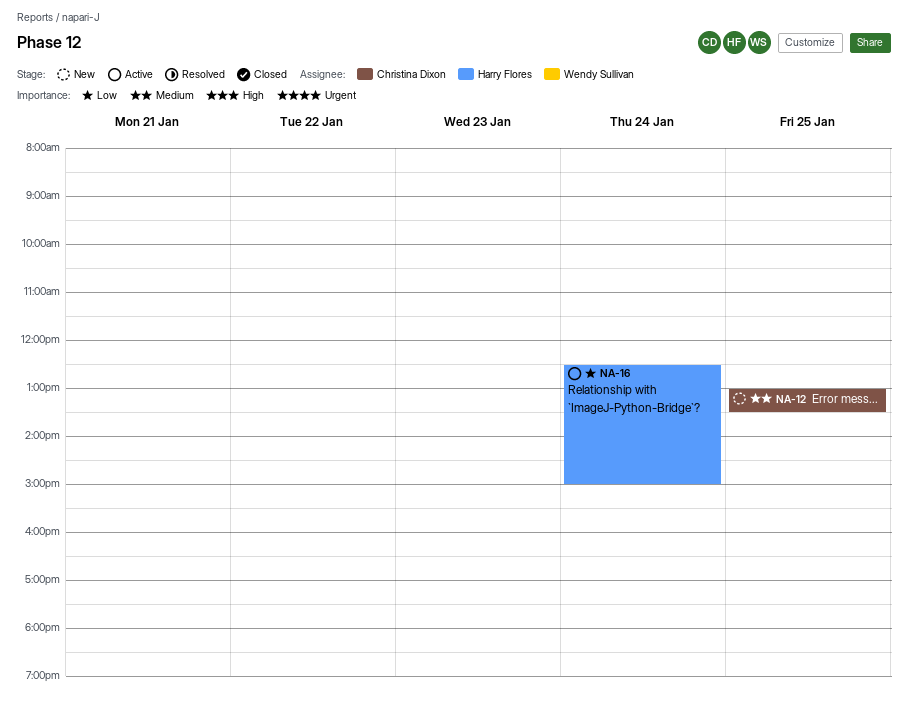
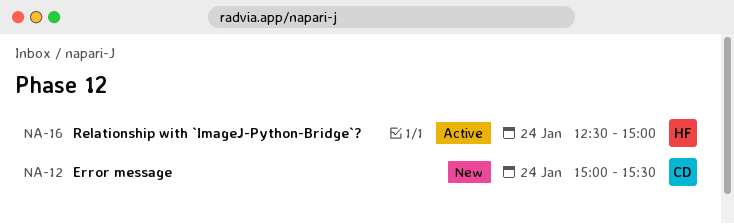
NA-12, day: Jan 25 -> Jan 24
NA-12, begins: 13:00 -> 15:00
NA-12, ends: 13:30 -> 15:30

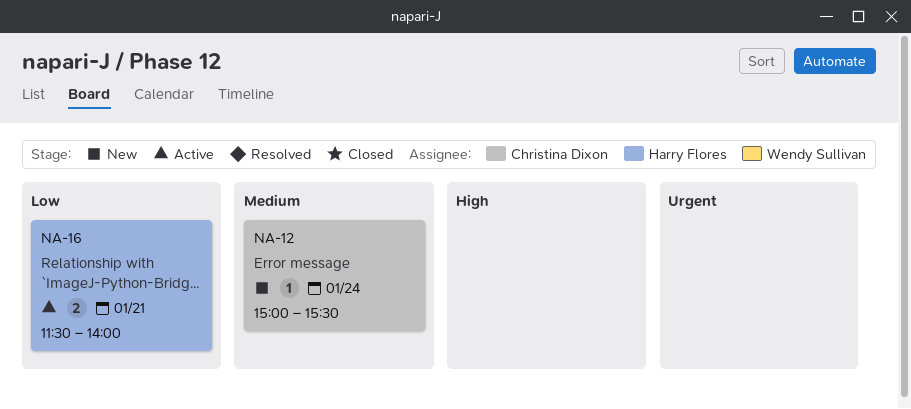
NA-16, day: Jan 24 -> Jan 21
NA-16, begins: 12:30 -> 11:30
NA-16, ends: 15:00 -> 14:00

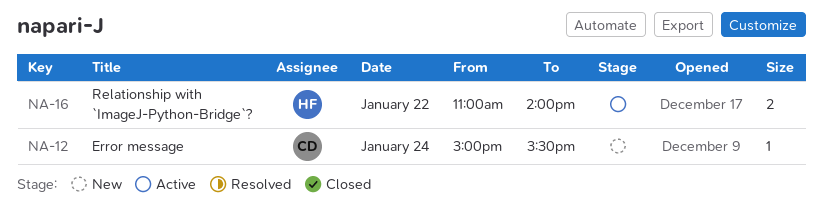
NA-16, day: Jan 21 -> Jan 22
NA-16, begins: 11:30 -> 11:00

